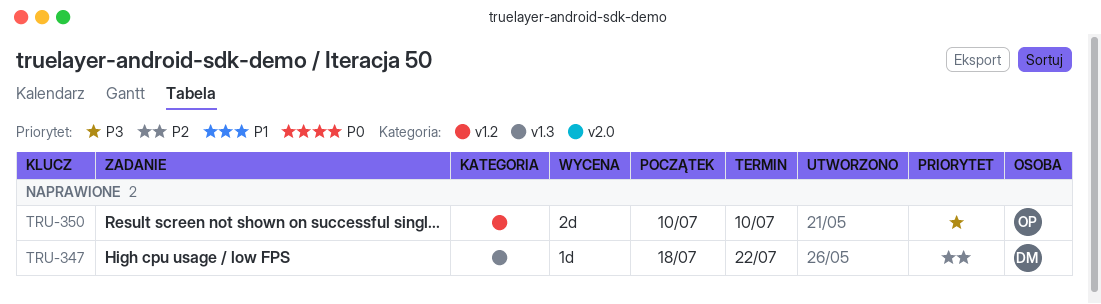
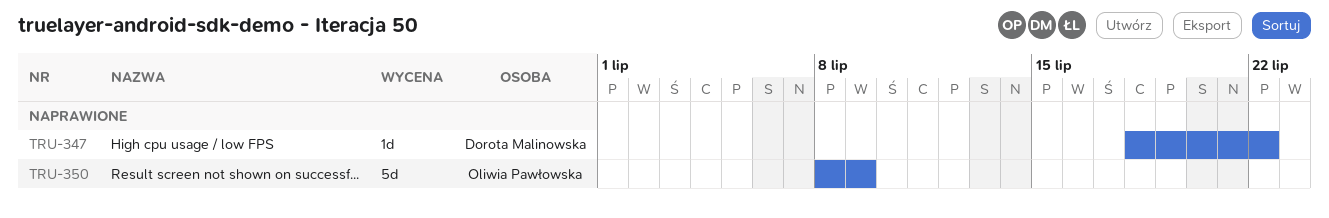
TRU-350, estimate: 2d -> 5d
TRU-350, start: Jul 10 -> Jul 8
TRU-350, due: Jul 10 -> Jul 9

